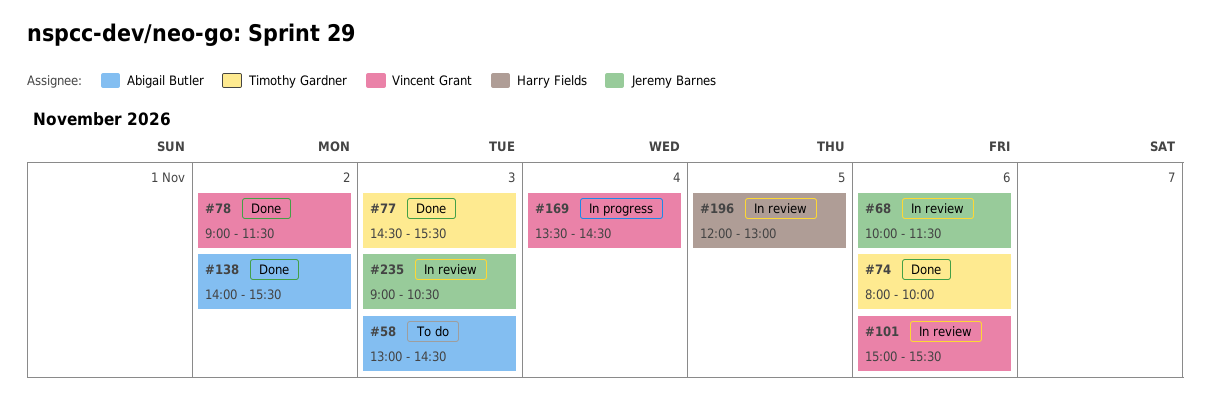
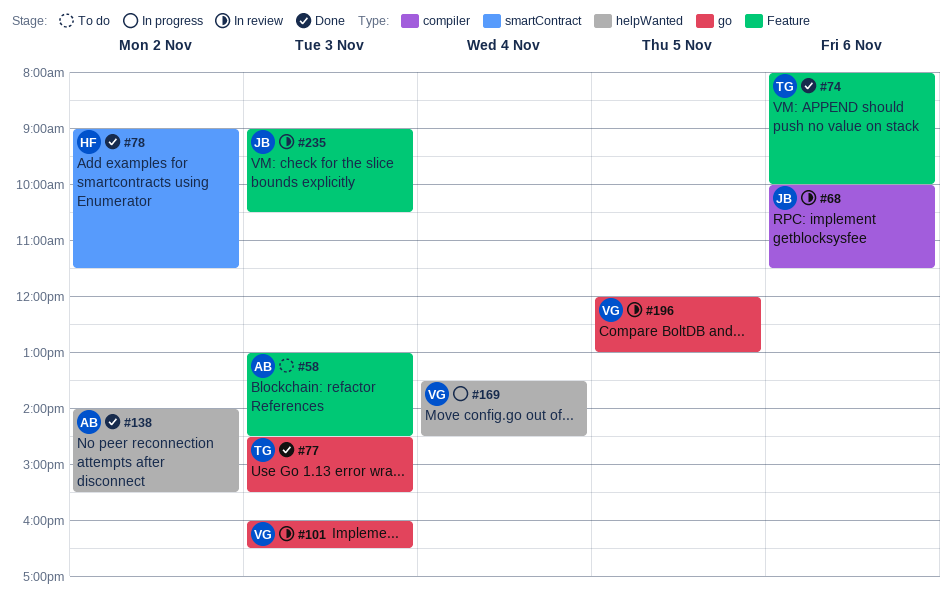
#78, owner: Vincent Grant -> Harry Fields
#101, day: Nov 6 -> Nov 3
#101, begins: 15:00 -> 16:00
#101, ends: 15:30 -> 16:30
#196, owner: Harry Fields -> Vincent Grant

